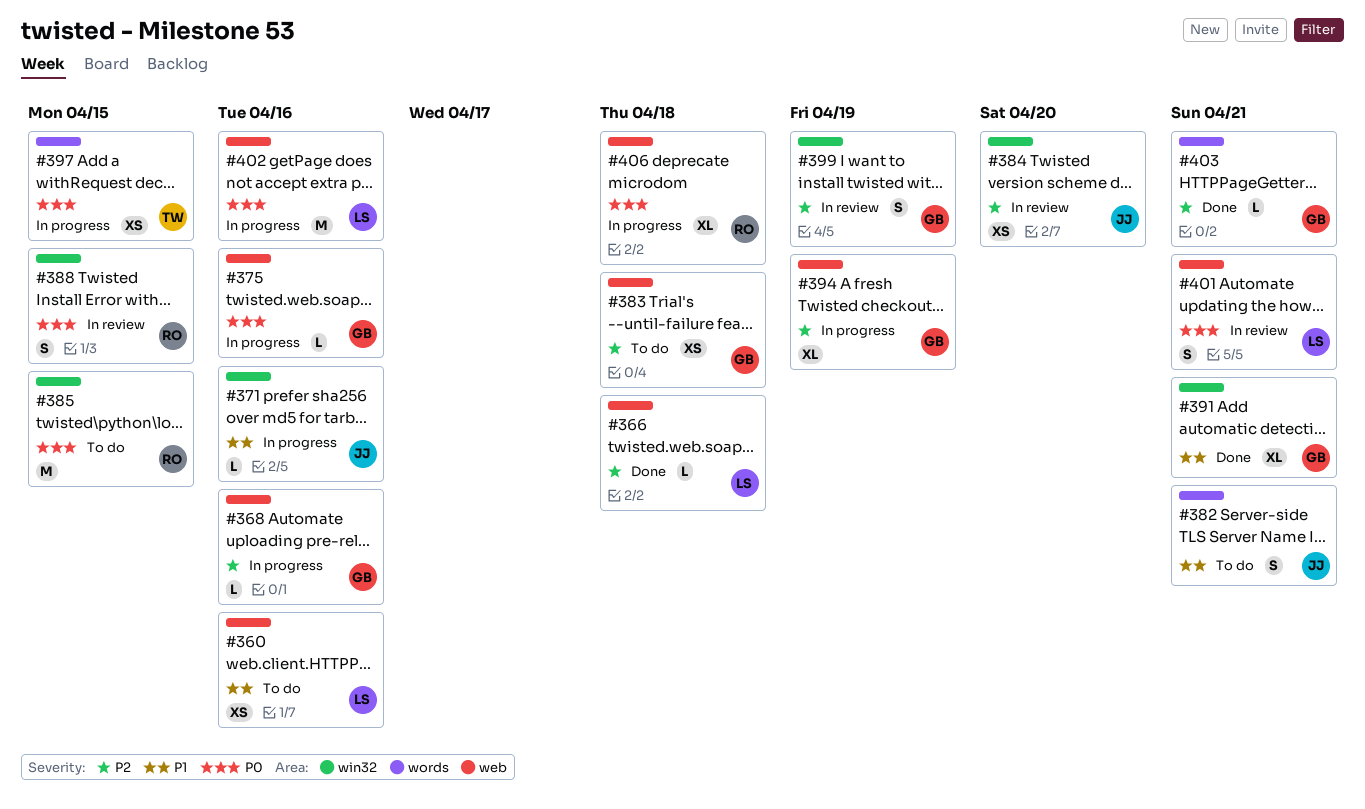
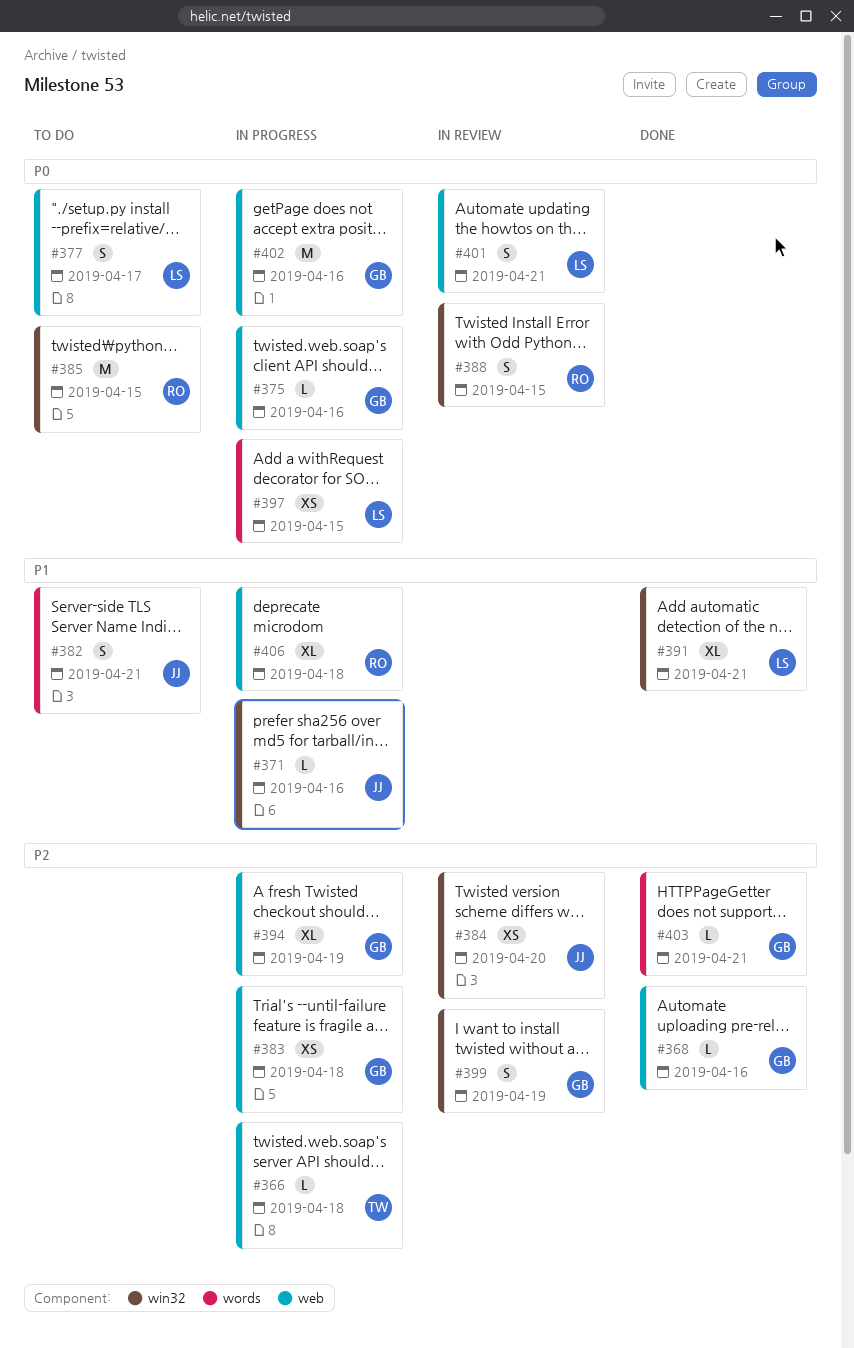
#360: present -> none
#366, status: Done -> In progress
#366, owner: LS -> TW
#368, status: In progress -> Done
#377: none -> present
#383, status: To do -> In progress
#391, owner: GB -> LS
#397, owner: TW -> LS
#402, owner: LS -> GB
#406, priority: P0 -> P1

